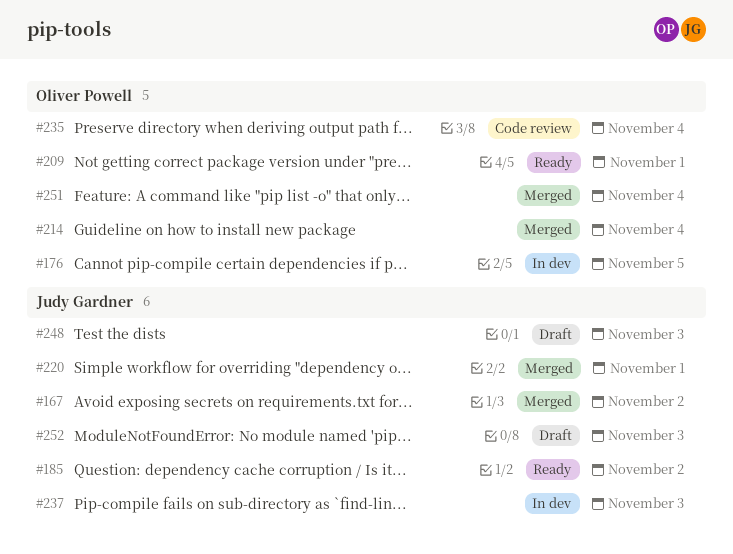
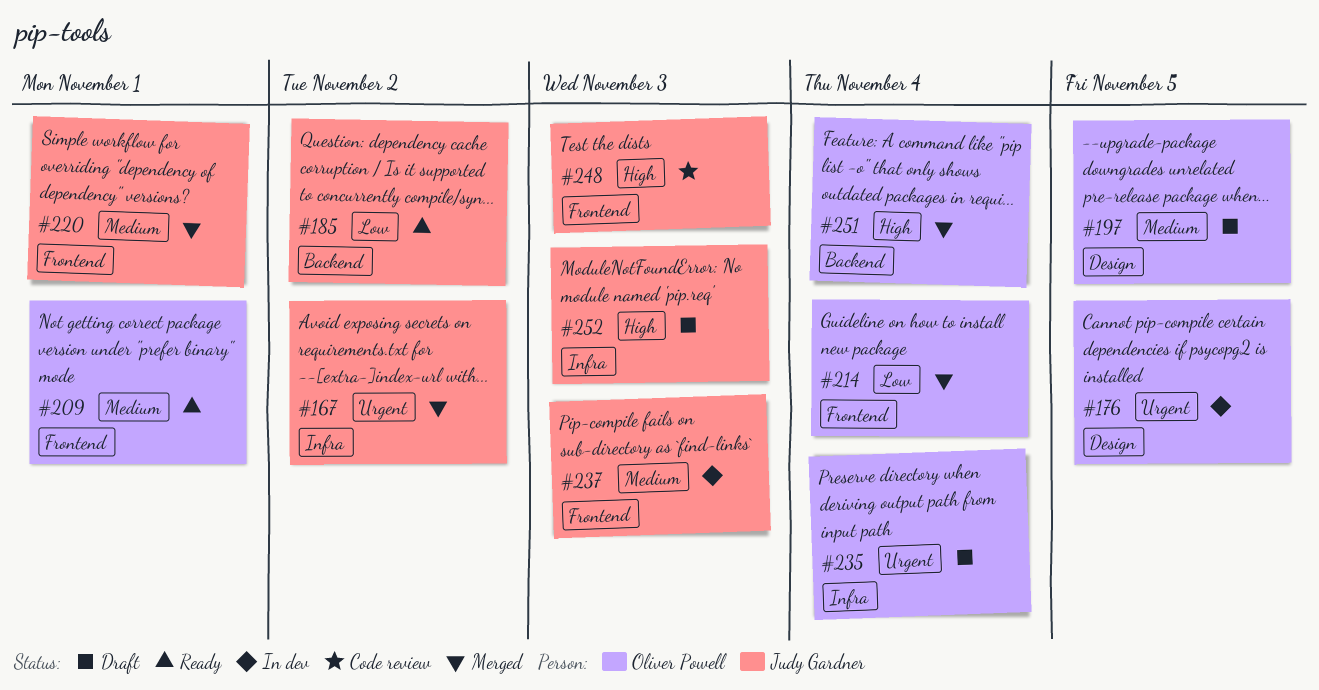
#197: none -> present
#235, status: Code review -> Draft
#248, status: Draft -> Code review

